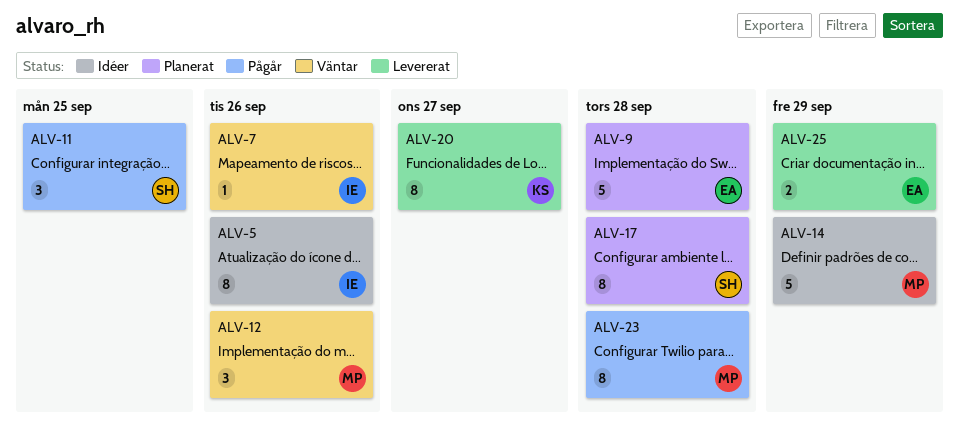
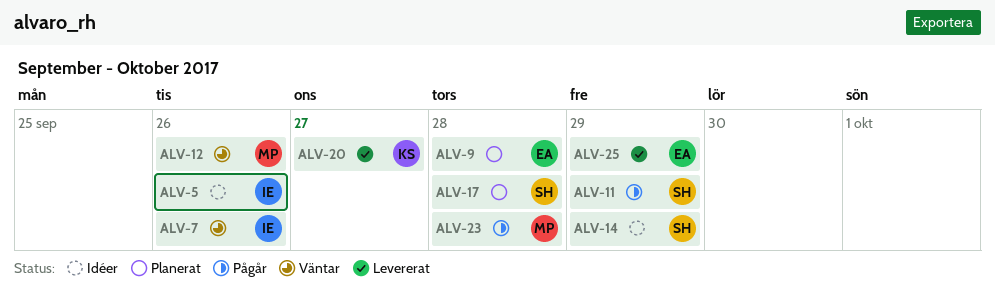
ALV-11, due: Sep 25 -> Sep 29
ALV-14, owner: MP -> SH

